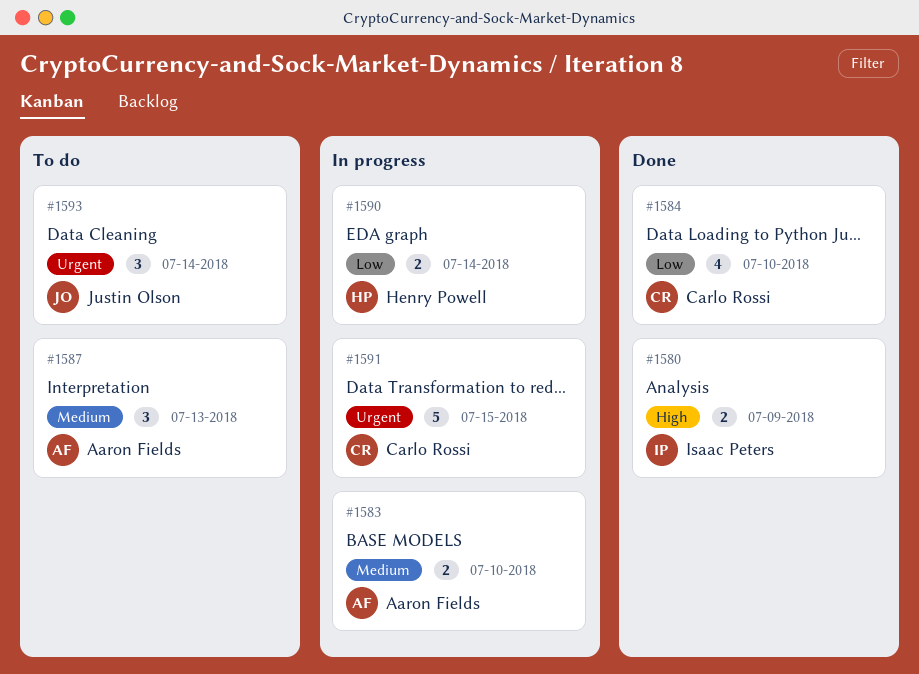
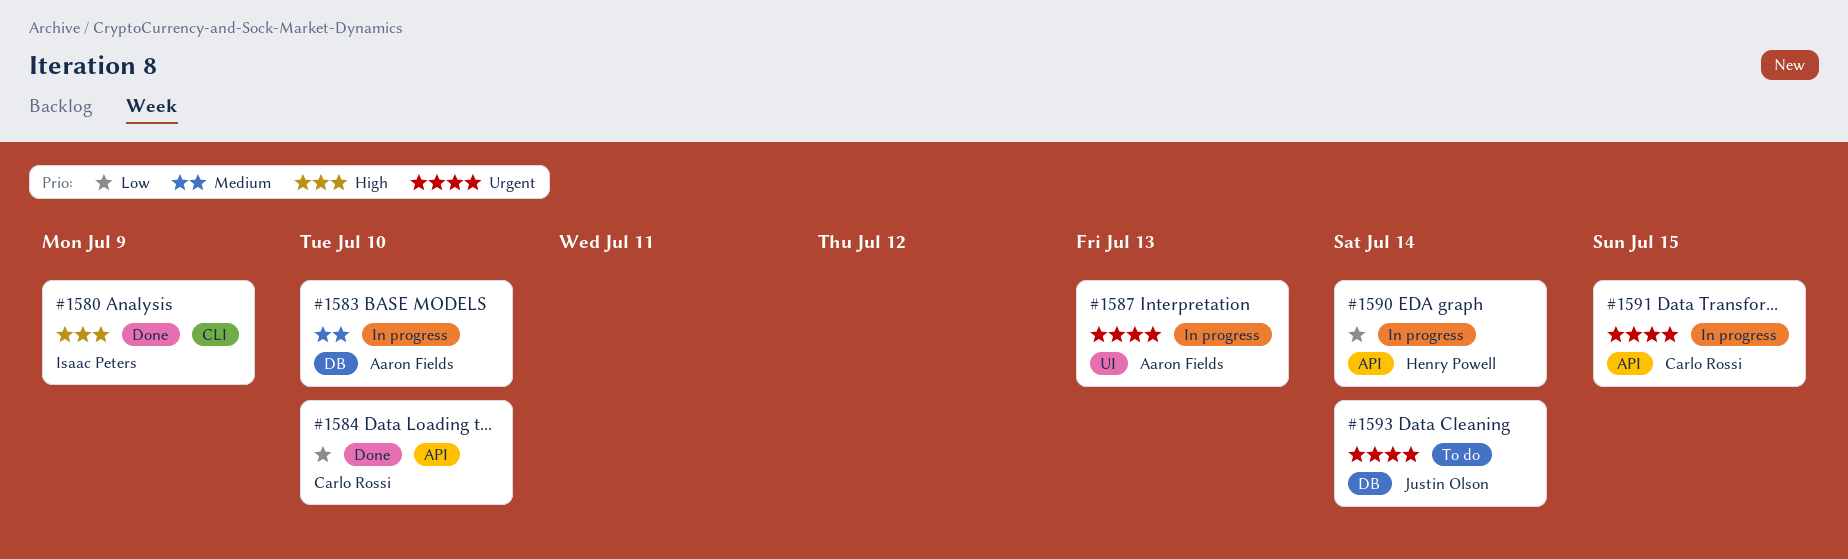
#1587, status: To do -> In progress
#1587, priority: Medium -> Urgent

